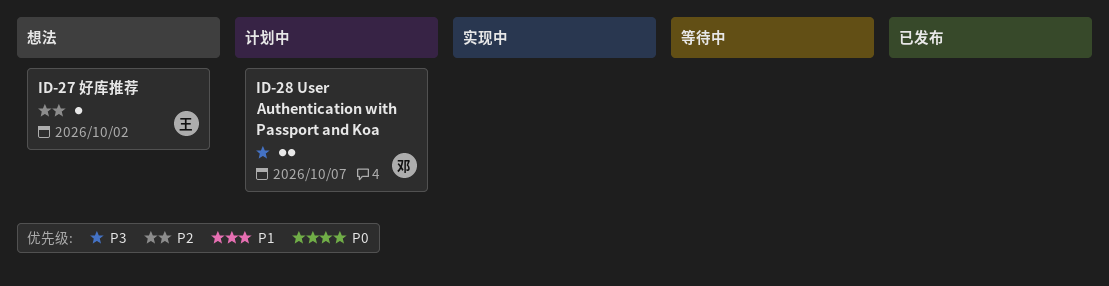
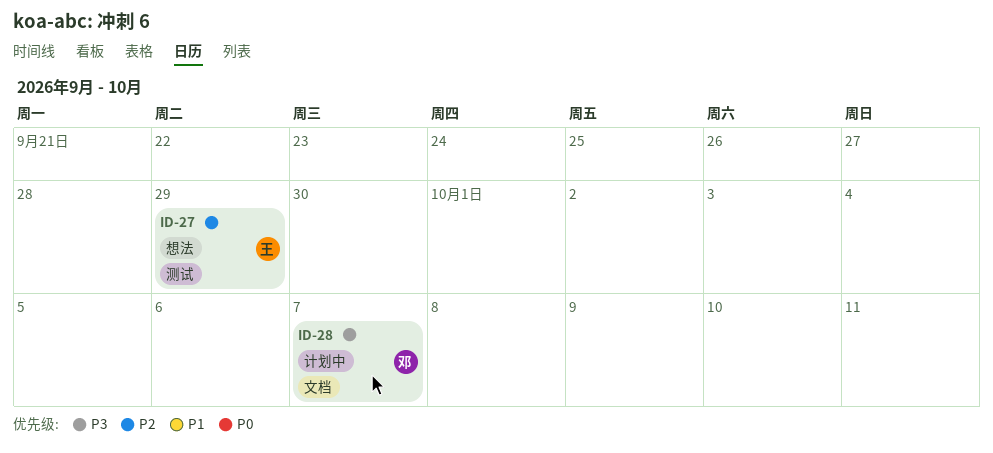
ID-27, due: Oct 2 -> Sep 29

